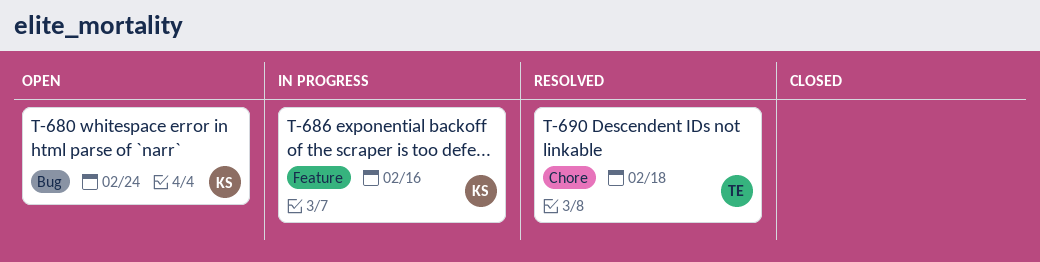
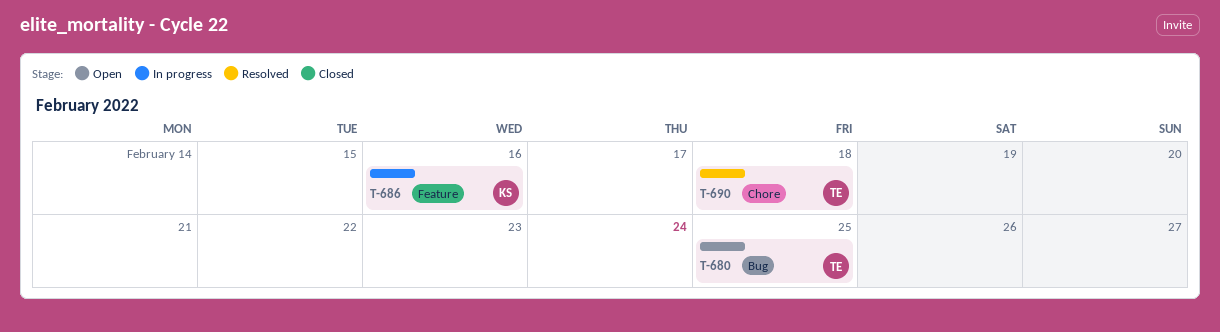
T-680, owner: KS -> TE
T-680, due: Feb 24 -> Feb 25

